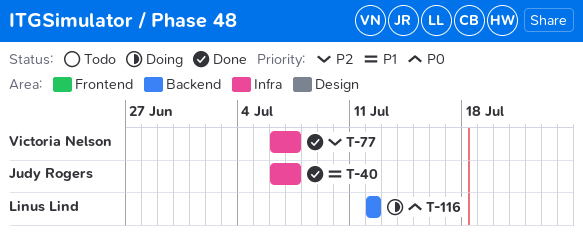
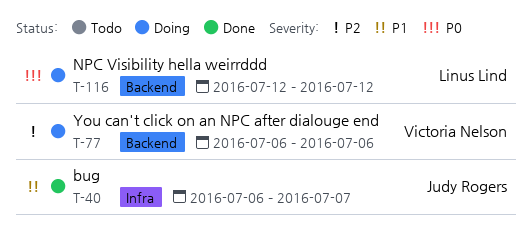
T-77, status: Done -> Doing
T-77, label: Infra -> Backend
T-77, due: Jul 7 -> Jul 6

